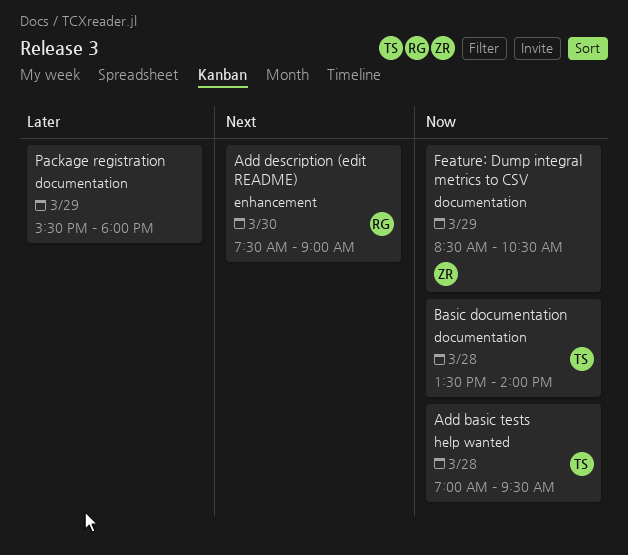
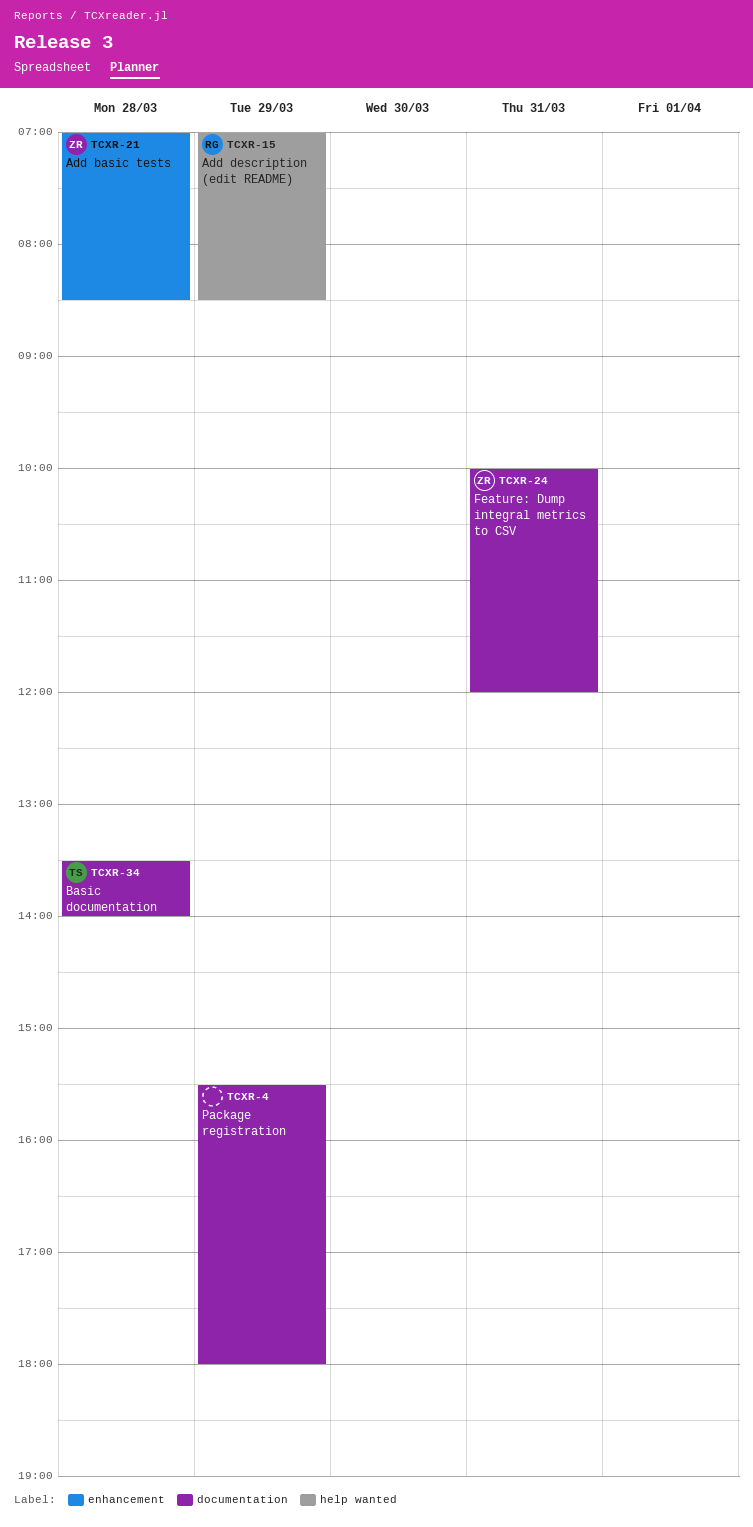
Add basic tests, owner: TS -> ZR
Add basic tests, label: help wanted -> enhancement
Add basic tests, ends: 09:30 -> 08:30
Add description (edit README), label: enhancement -> help wanted
Add description (edit README), day: Mar 30 -> Mar 29
Add description (edit README), begins: 07:30 -> 07:00
Add description (edit README), ends: 09:00 -> 08:30
Feature: Dump integral metrics to CSV, day: Mar 29 -> Mar 31
Feature: Dump integral metrics to CSV, begins: 08:30 -> 10:00
Feature: Dump integral metrics to CSV, ends: 10:30 -> 12:00

